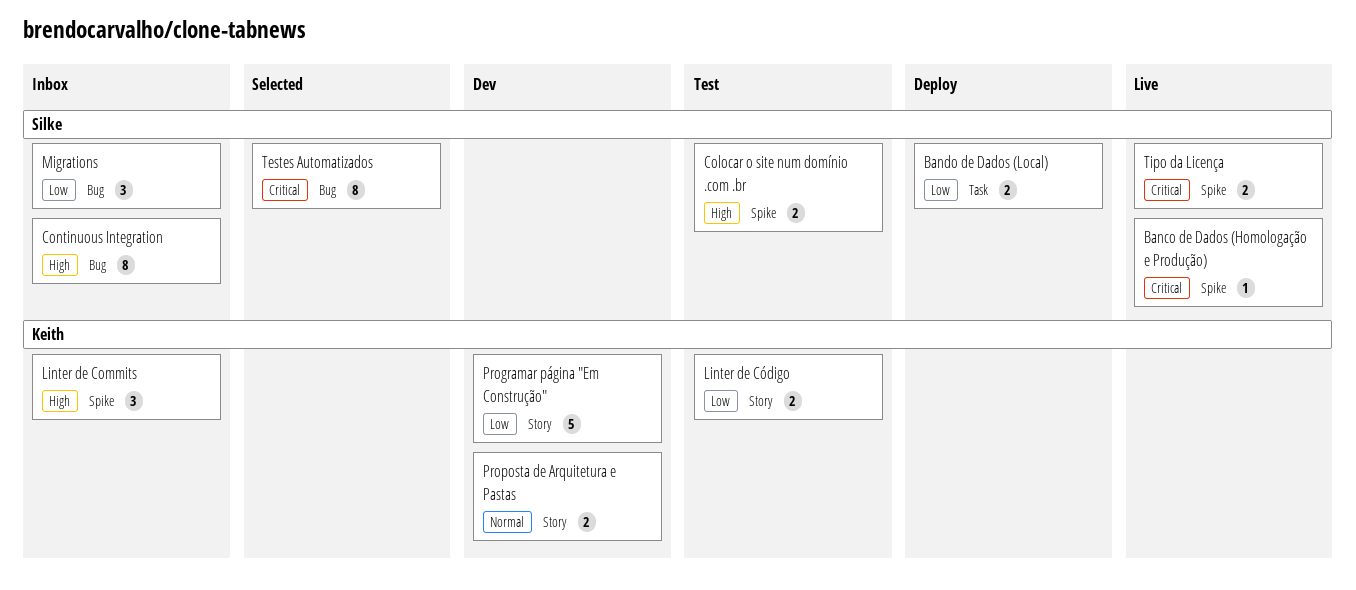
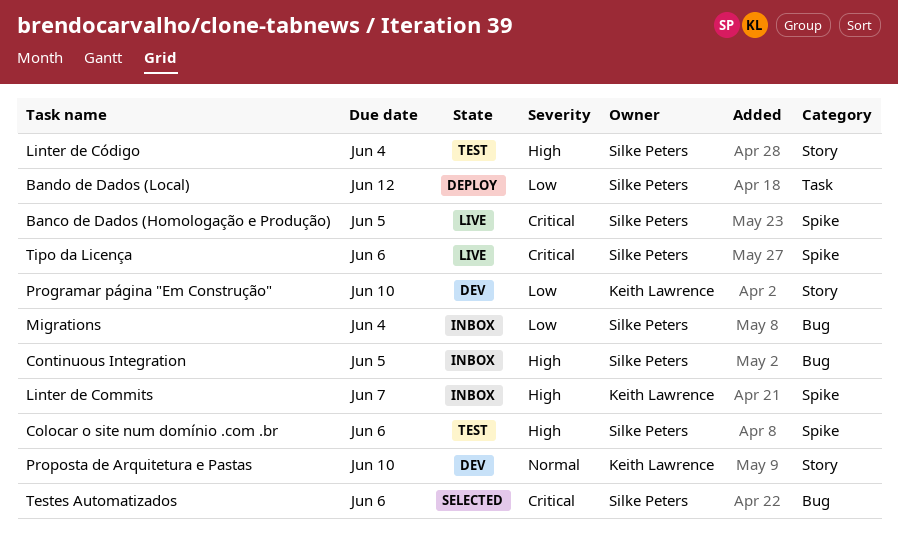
Linter de Código, owner: Keith Lawrence -> Silke Peters
Linter de Código, priority: Low -> High

